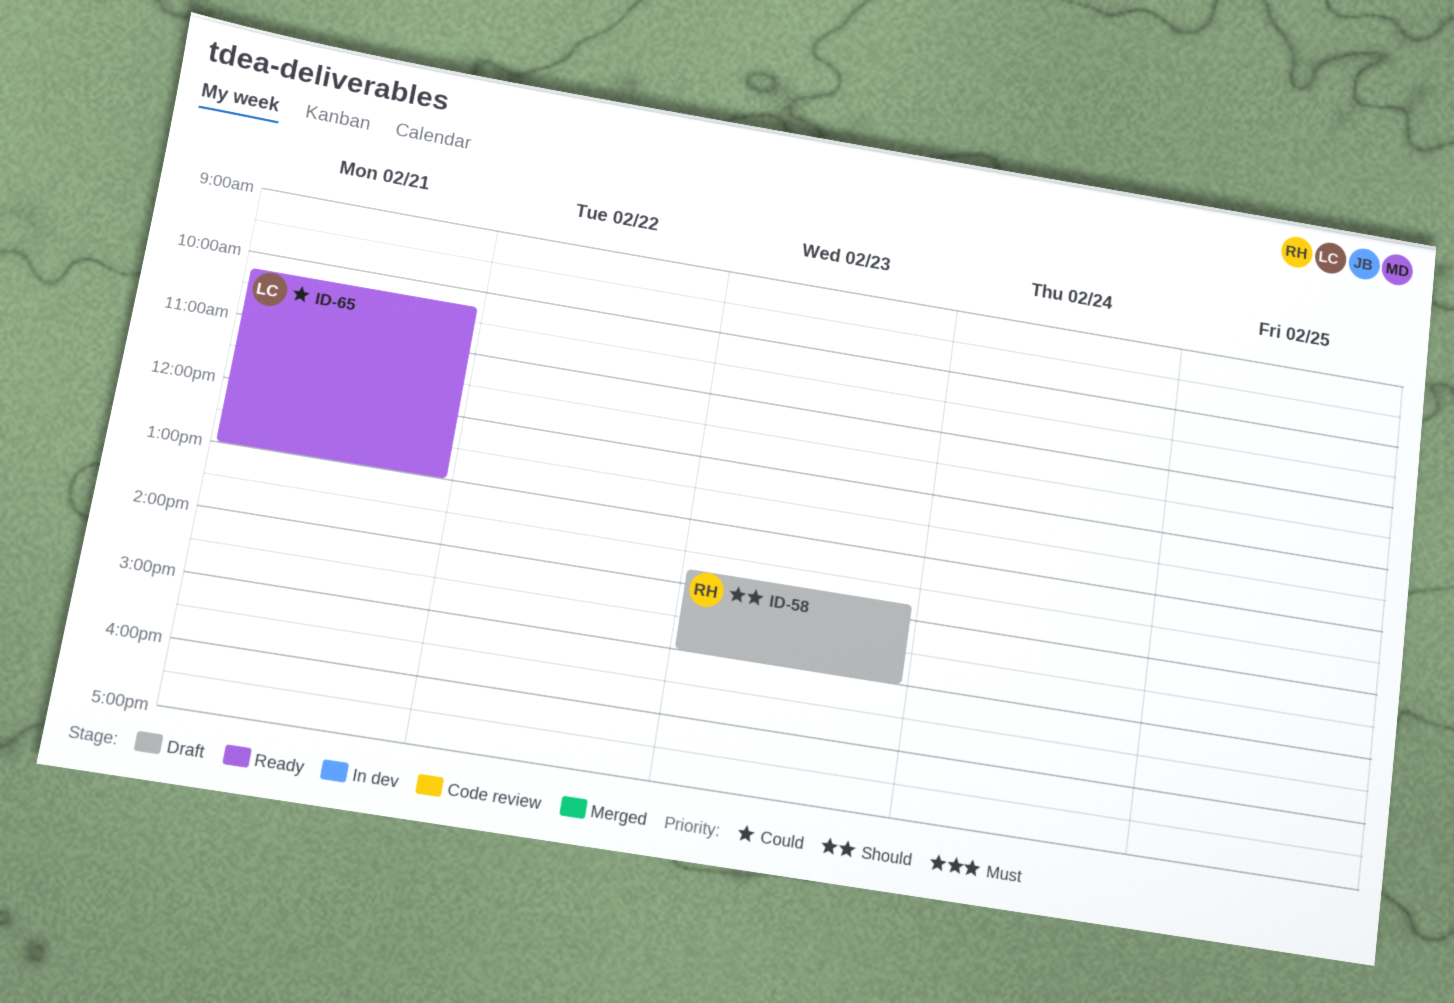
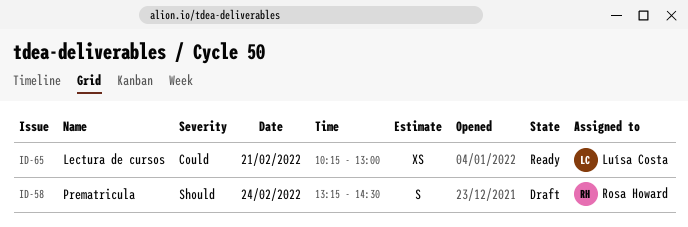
ID-58, day: Feb 23 -> Feb 24
ID-58, begins: 13:45 -> 13:15
ID-58, ends: 15:00 -> 14:30

